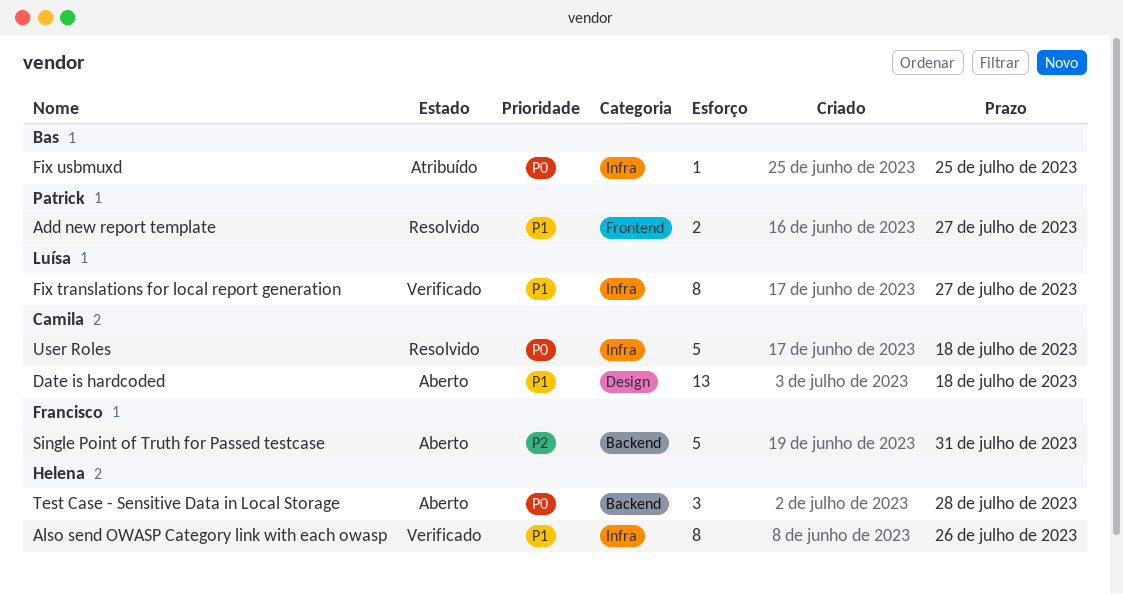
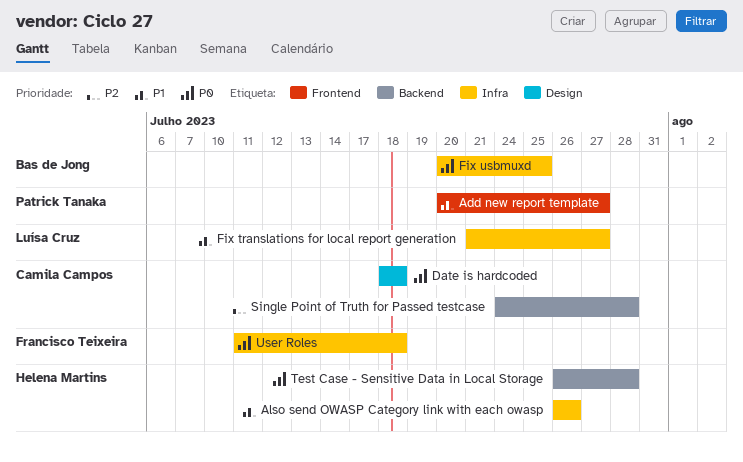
Date is hardcoded, priority: P1 -> P0
Single Point of Truth for Passed testcase, owner: Francisco Teixeira -> Camila Campos
Single Point of Truth for Passed testcase, due: Jul 31 -> Jul 28
User Roles, owner: Camila Campos -> Francisco Teixeira

